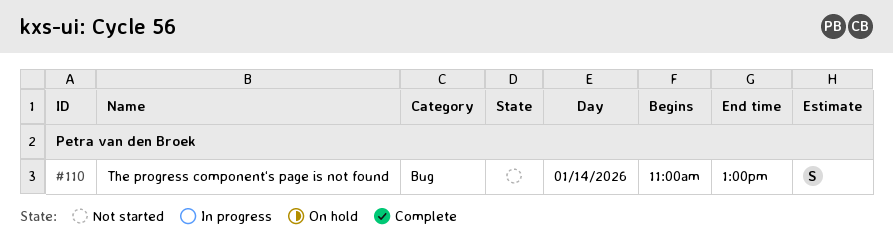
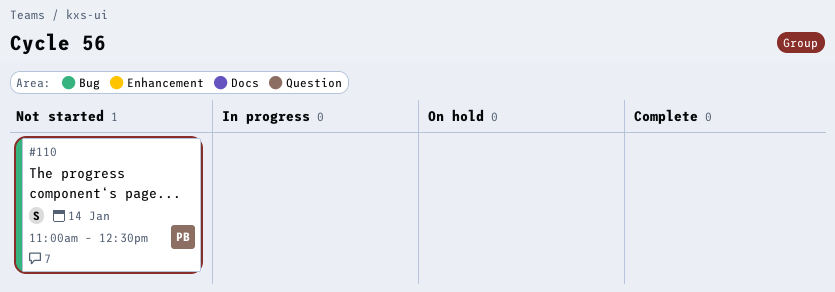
#110, ends: 13:00 -> 12:30

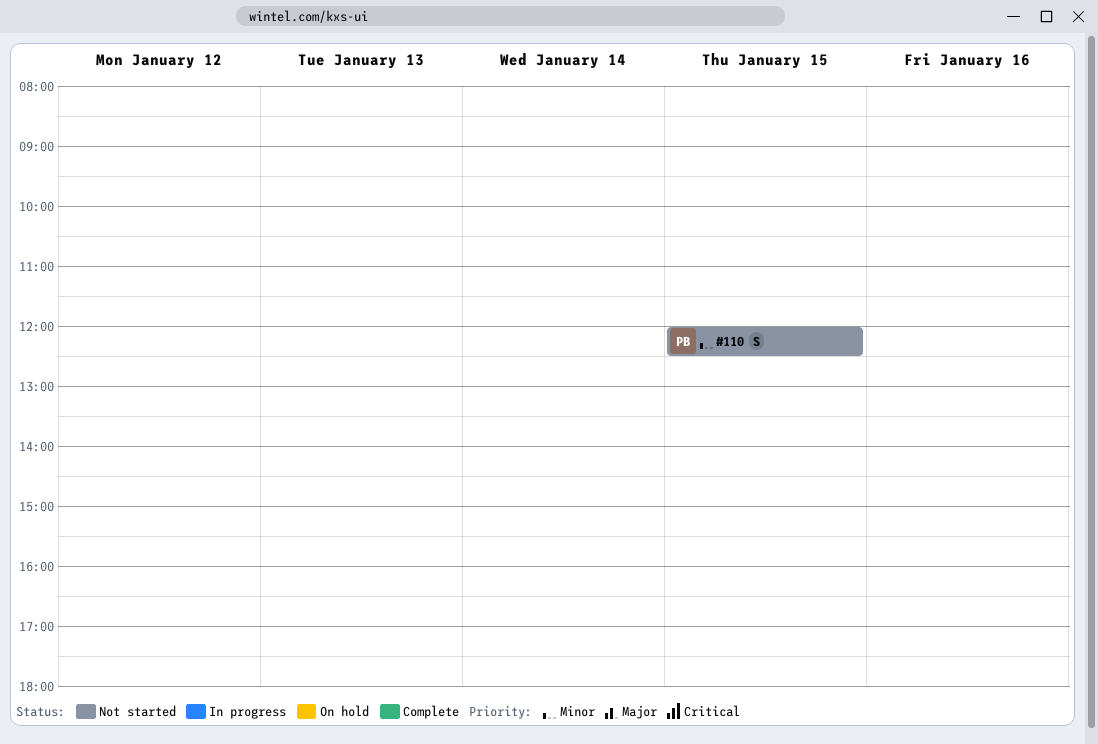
#110, day: Jan 14 -> Jan 15
#110, begins: 11:00 -> 12:00

